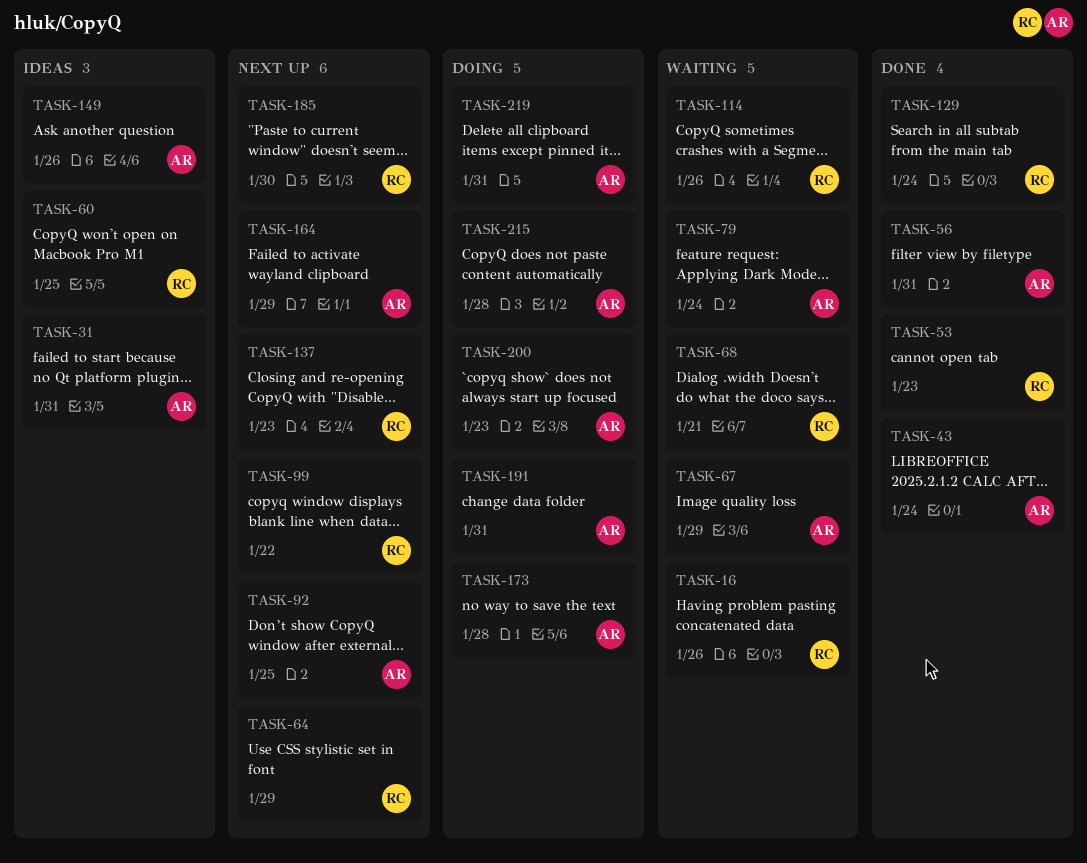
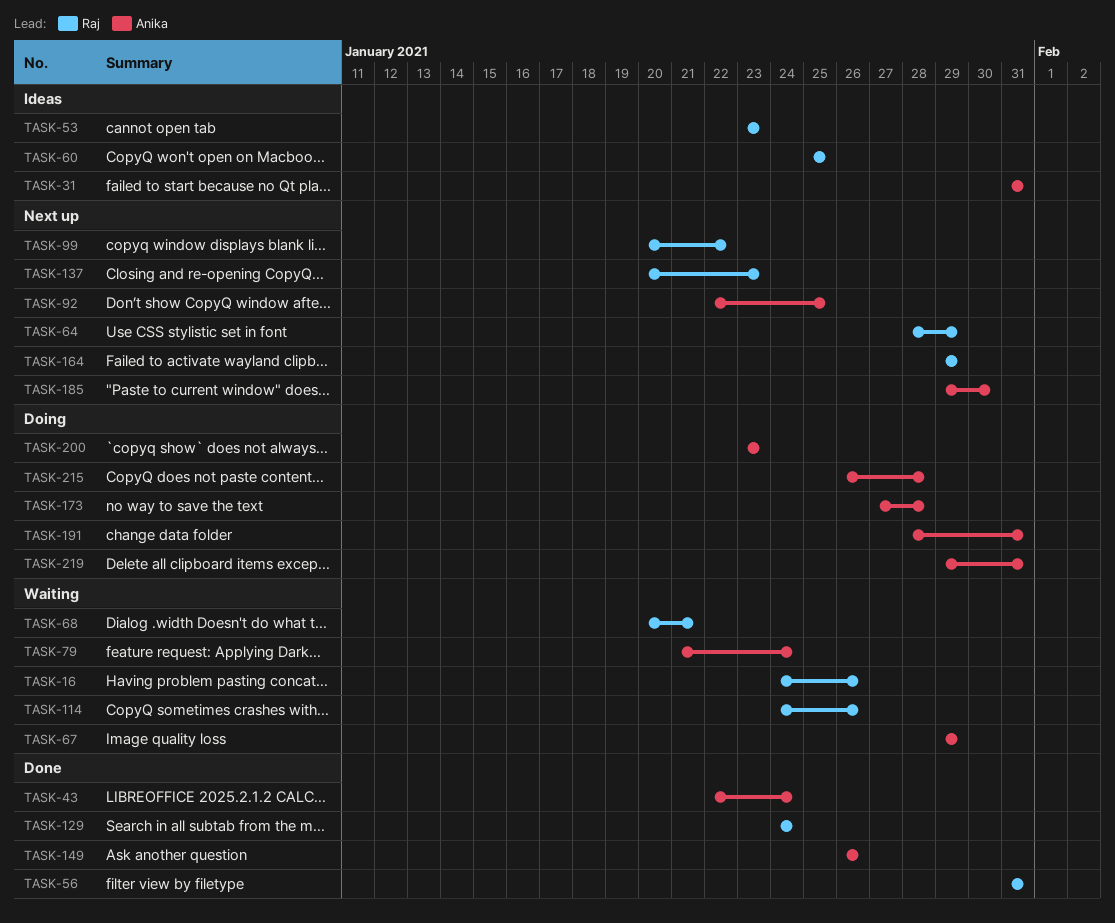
TASK-53, status: Done -> Ideas
TASK-56, owner: Anika -> Raj
TASK-149, status: Ideas -> Done
TASK-164, owner: Anika -> Raj
TASK-185, owner: Raj -> Anika

